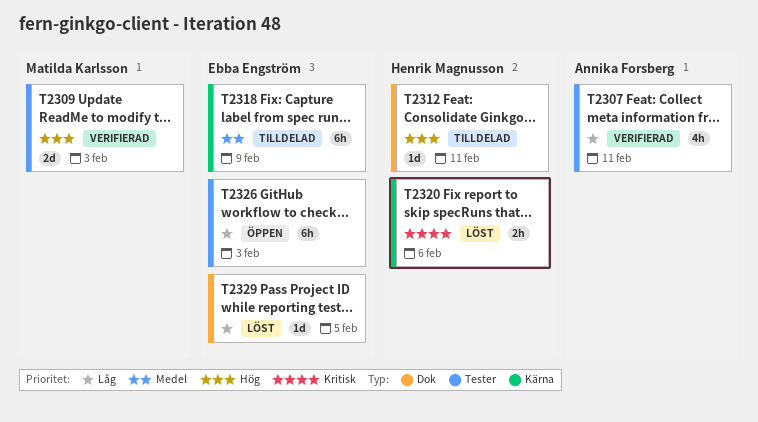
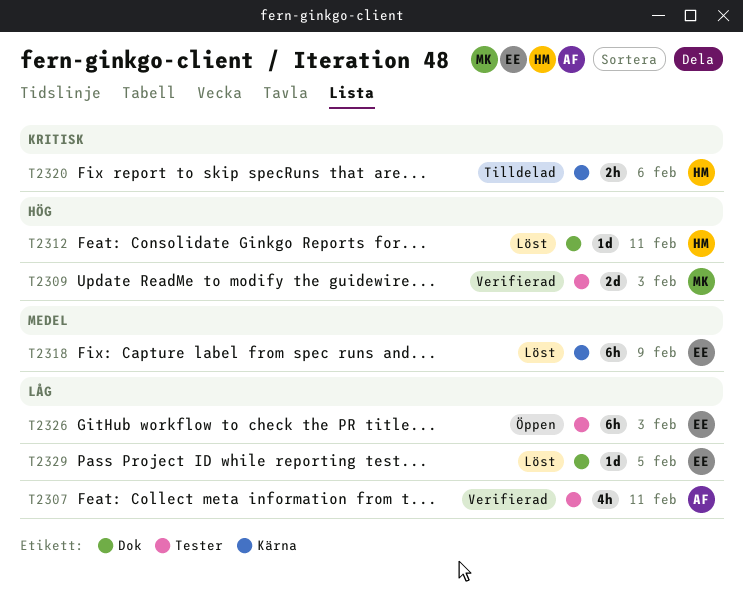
T2312, status: Tilldelad -> Löst
T2318, status: Tilldelad -> Löst
T2320, status: Löst -> Tilldelad

